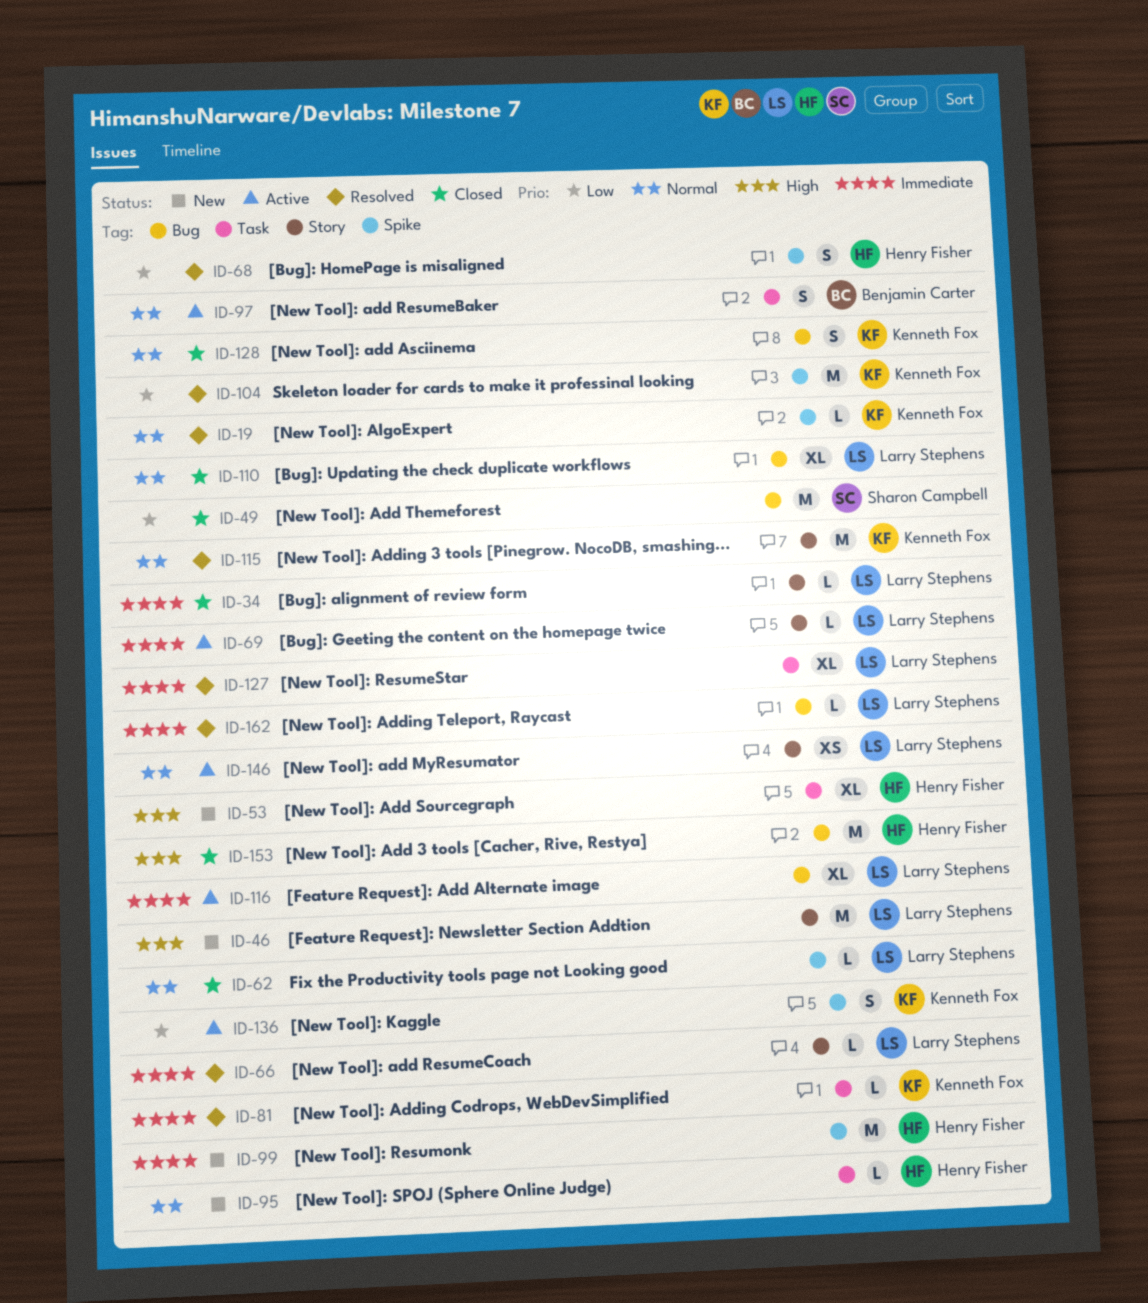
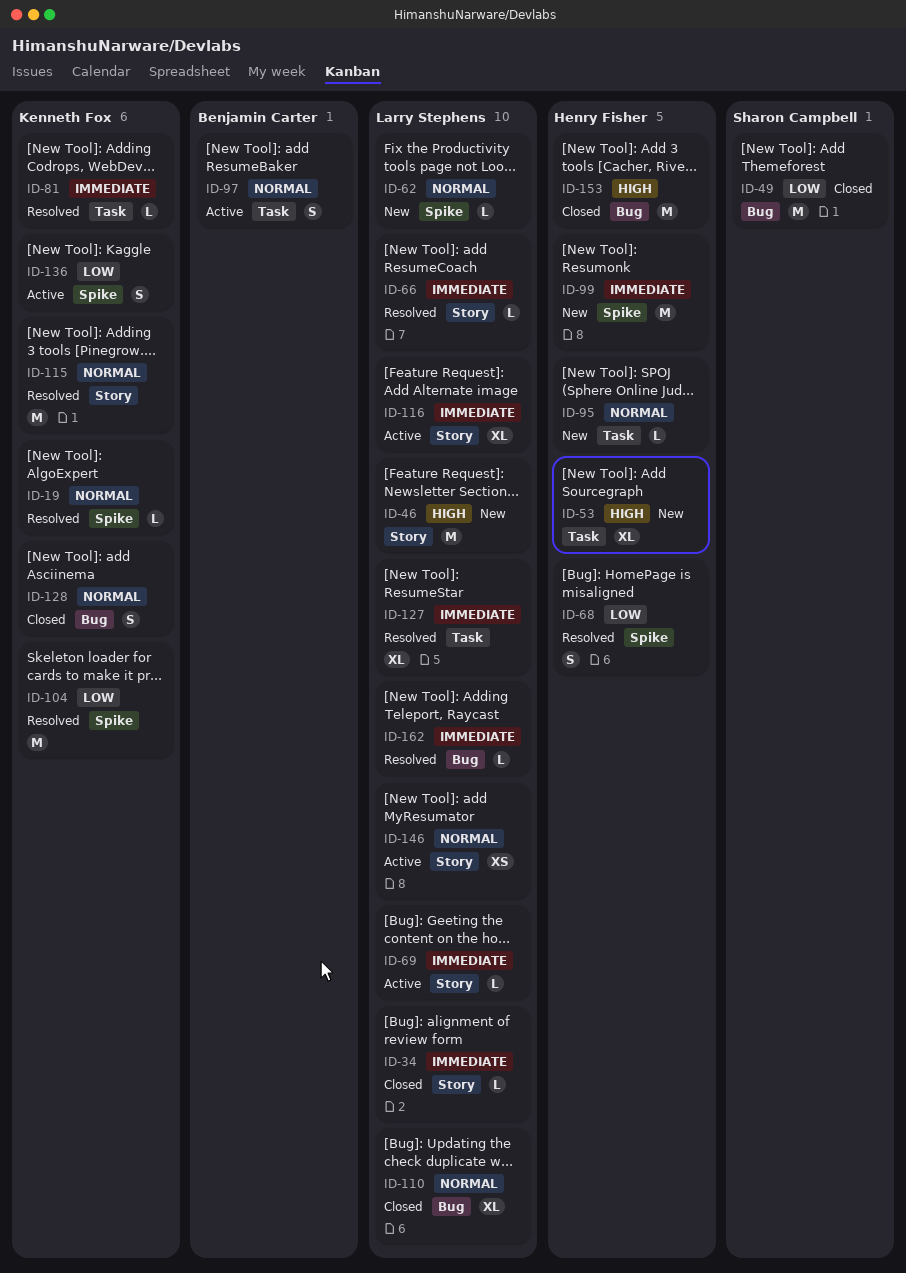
ID-62, status: Closed -> New
ID-116, label: Bug -> Story

